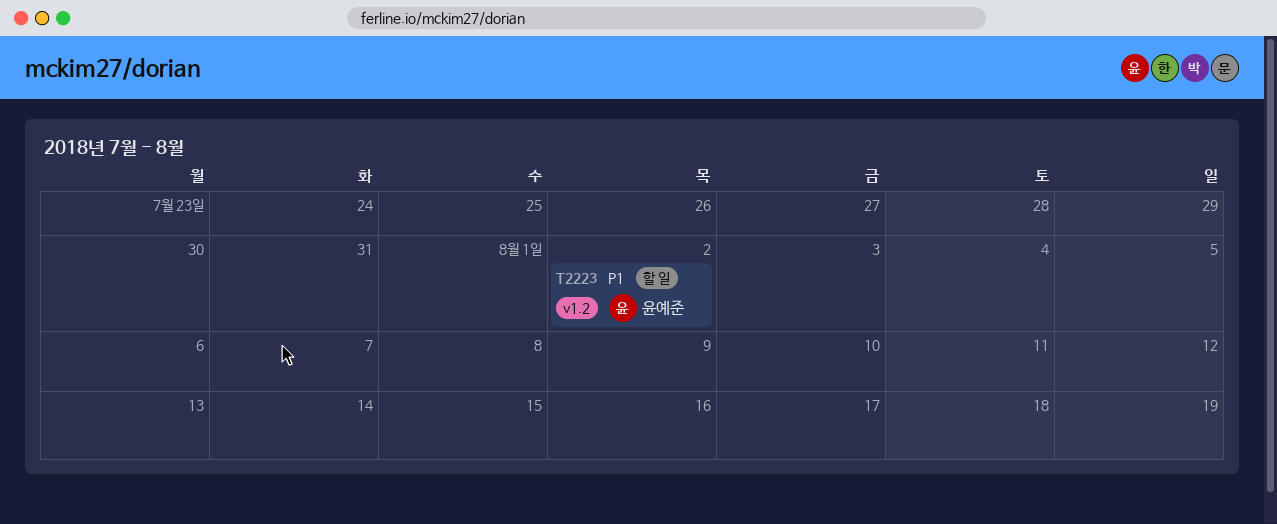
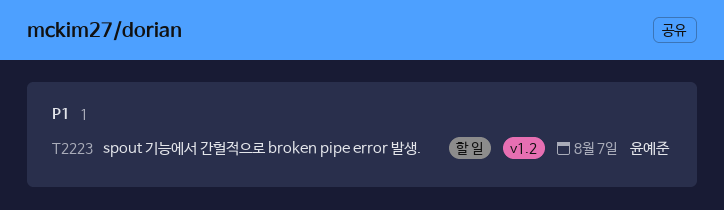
T2223, due: Aug 2 -> Aug 7

